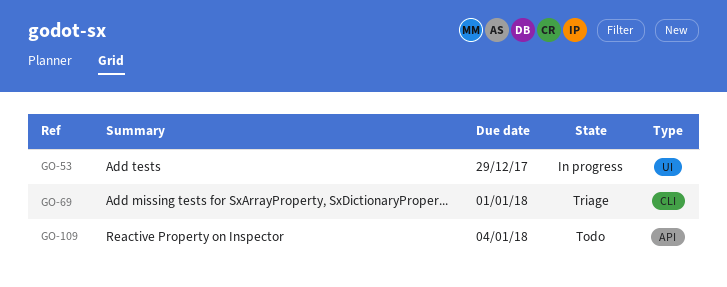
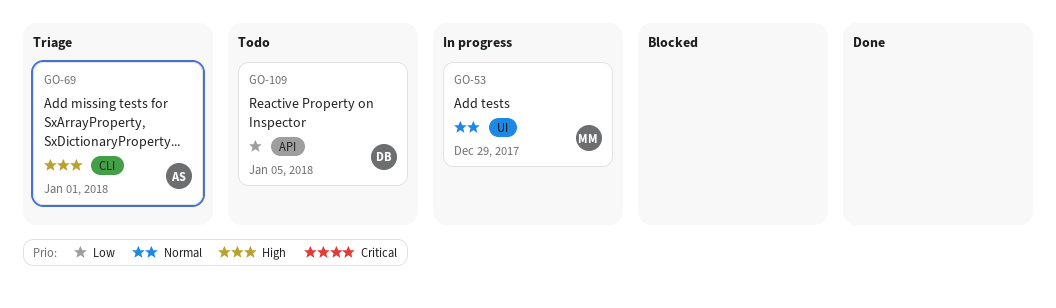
GO-109, due: Jan 4 -> Jan 5

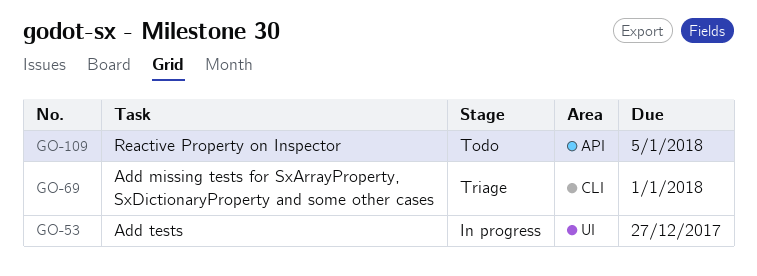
GO-53, due: Dec 29 -> Dec 27

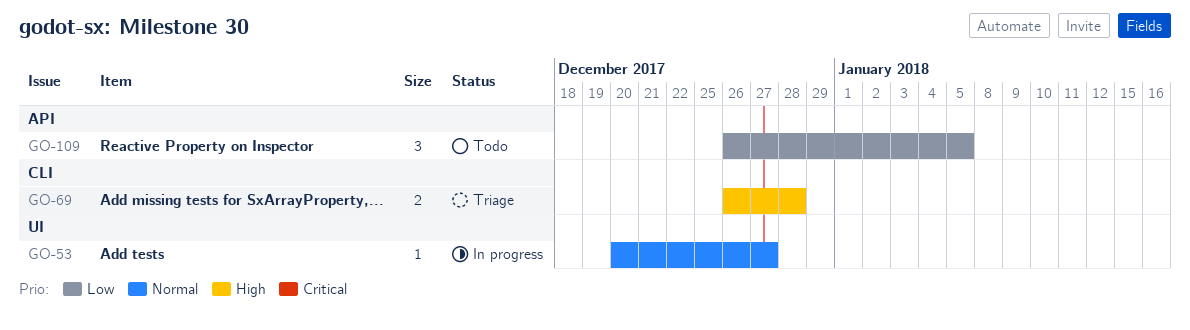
GO-69, due: Jan 1 -> Dec 28

